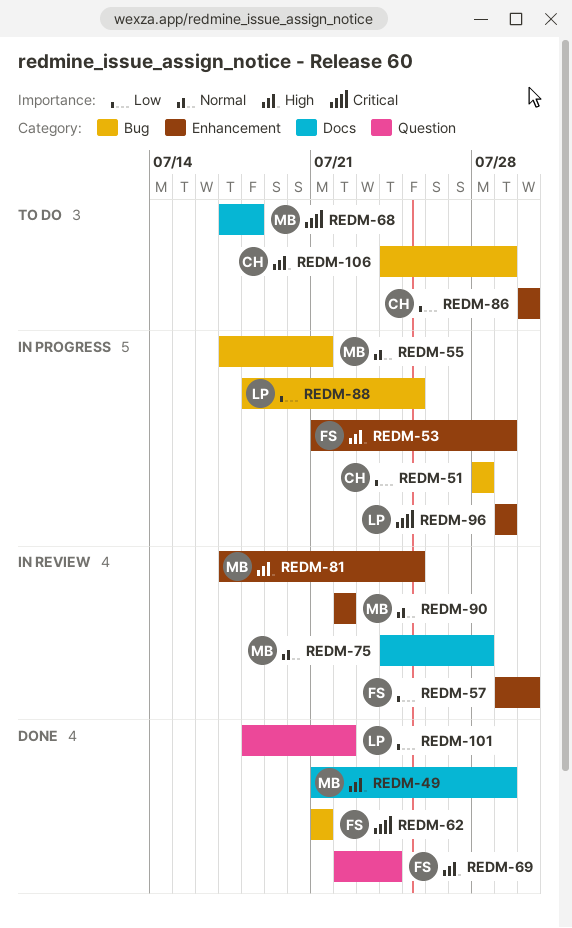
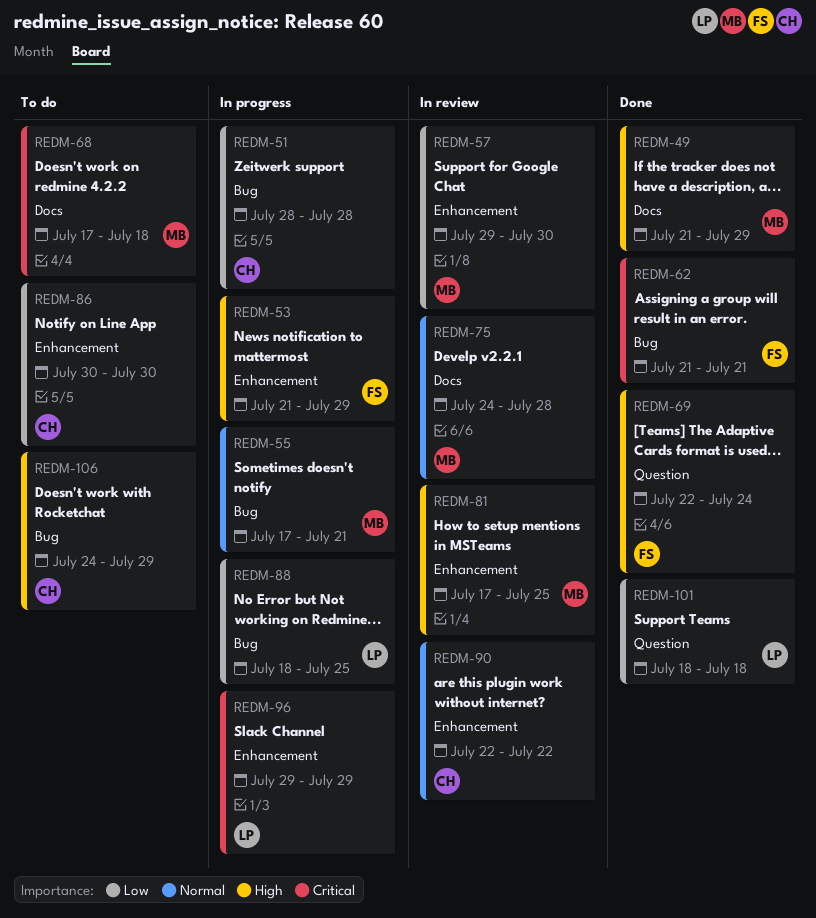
REDM-57, owner: FS -> MB
REDM-90, owner: MB -> CH
REDM-101, due: Jul 22 -> Jul 18

